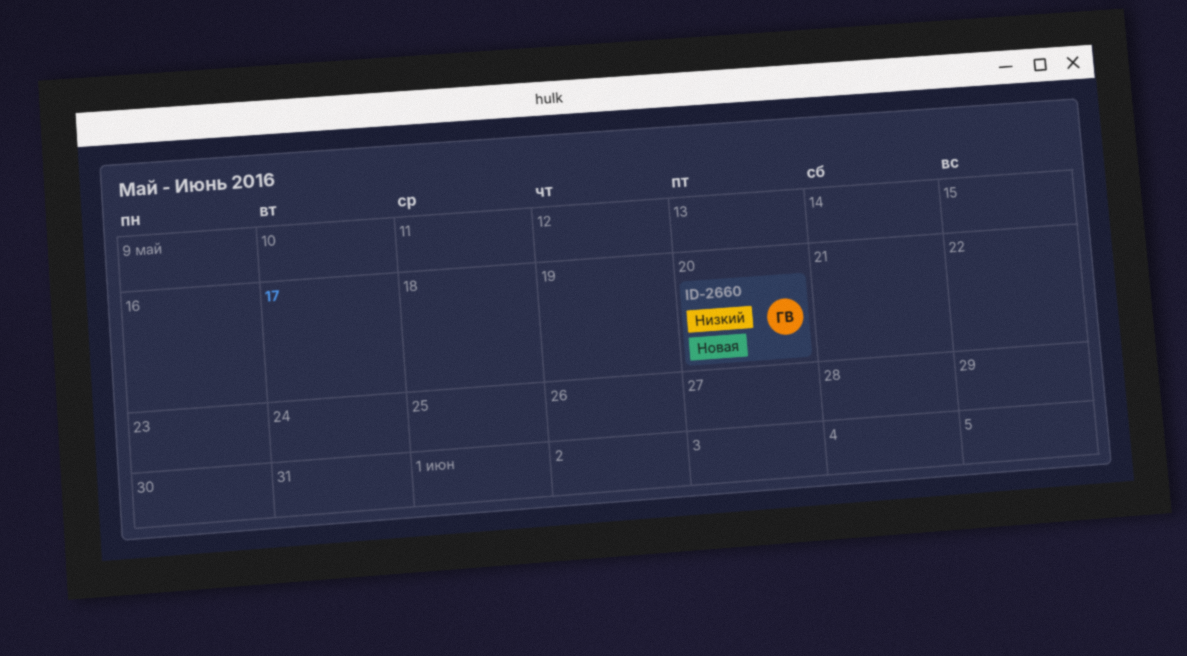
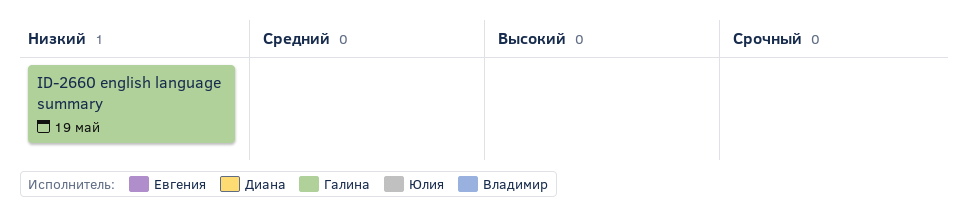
ID-2660, due: May 20 -> May 19

